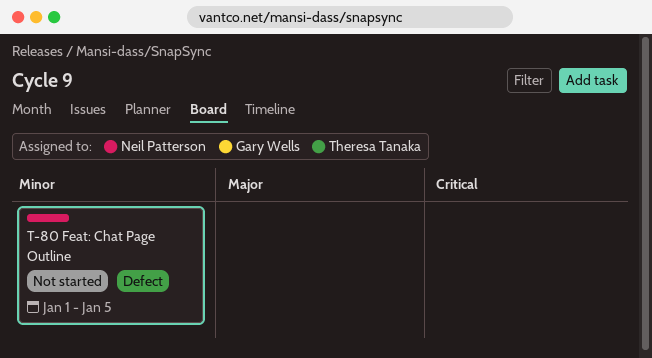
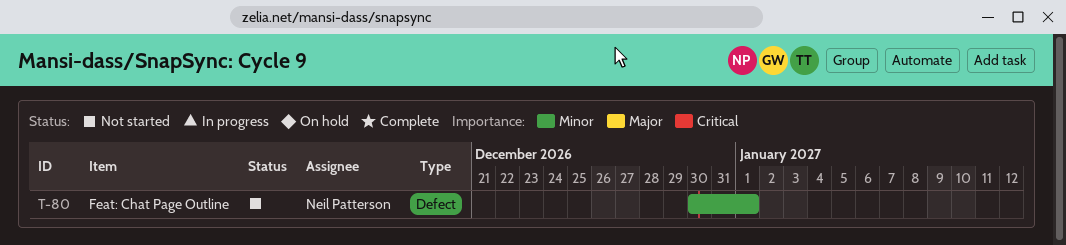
T-80, start: Jan 1 -> Dec 30
T-80, due: Jan 5 -> Jan 1

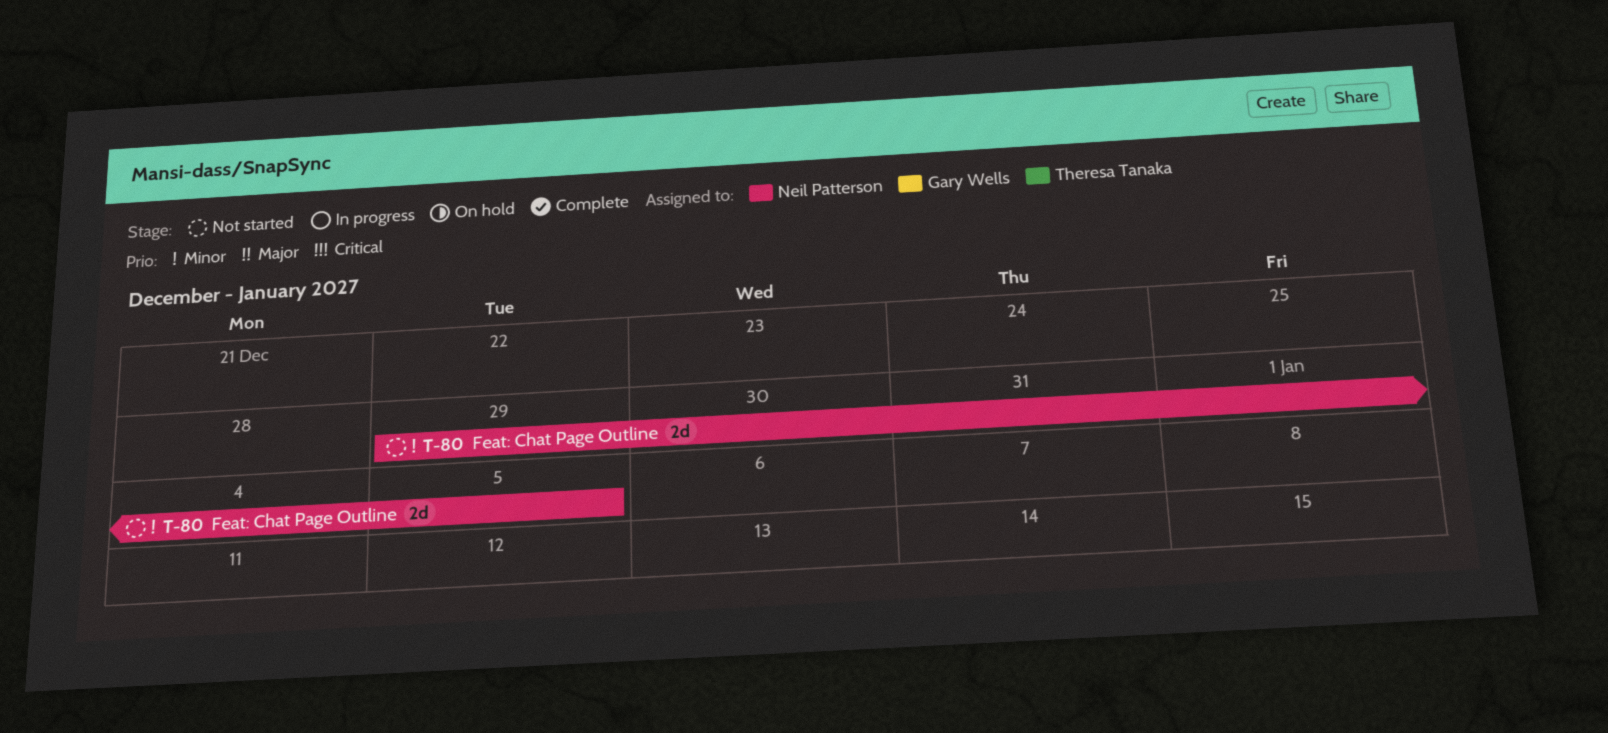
T-80, start: Dec 30 -> Dec 29
T-80, due: Jan 1 -> Jan 5

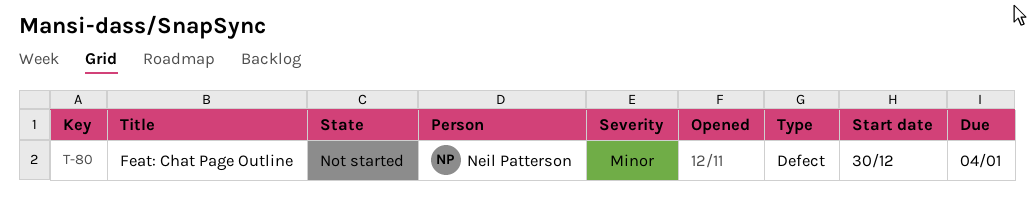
T-80, start: Dec 29 -> Dec 30
T-80, due: Jan 5 -> Jan 4

